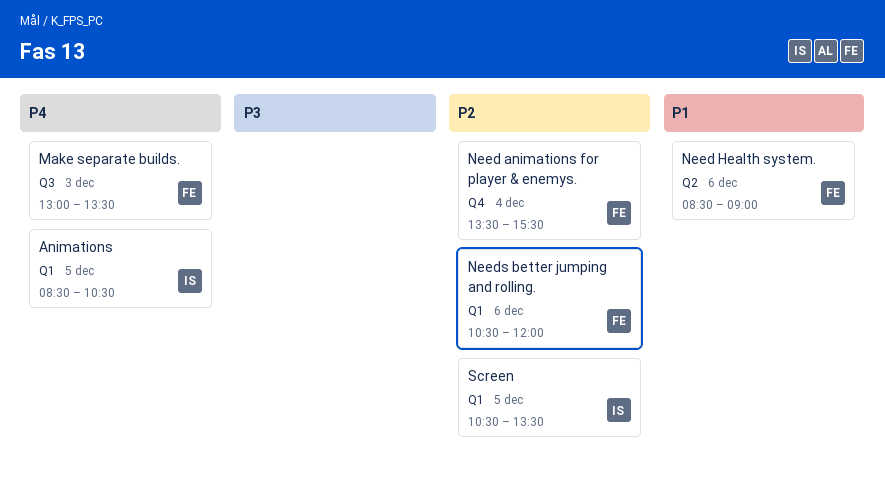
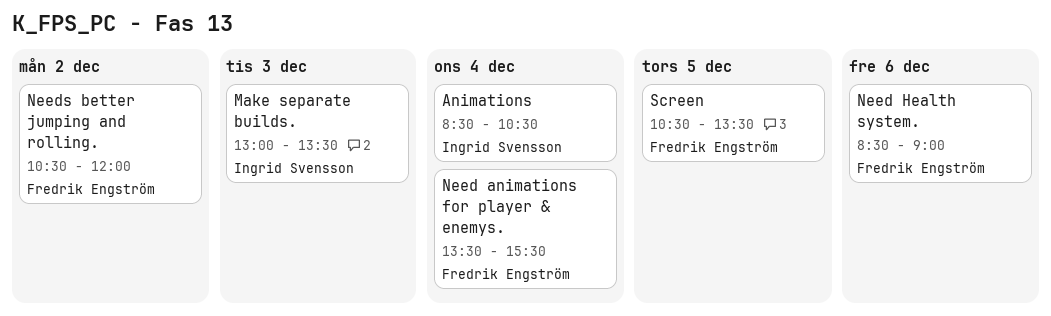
Animations, day: Dec 5 -> Dec 4
Make separate builds., owner: Fredrik Engström -> Ingrid Svensson
Needs better jumping and rolling., day: Dec 6 -> Dec 2
Screen, owner: Ingrid Svensson -> Fredrik Engström

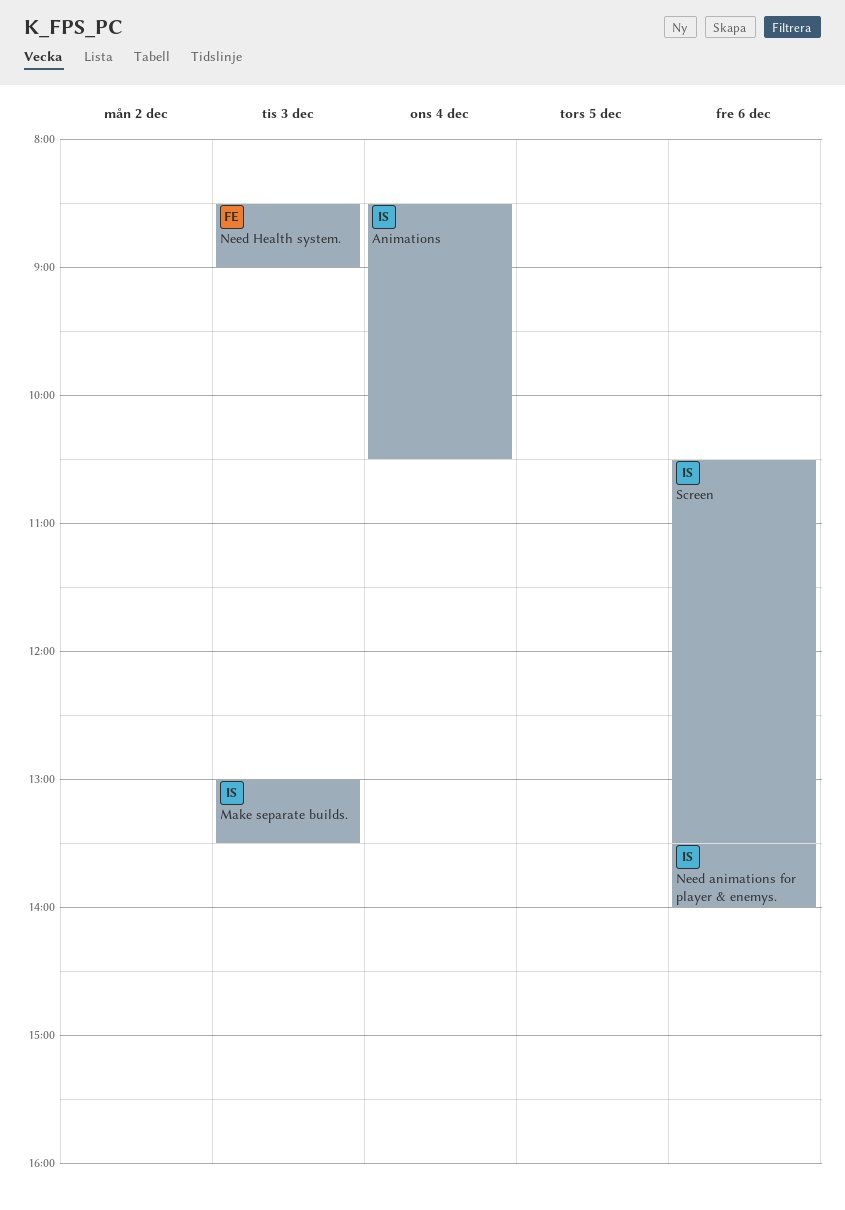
Need animations for player & enemys., owner: Fredrik Engström -> Ingrid Svensson
Need animations for player & enemys., day: Dec 4 -> Dec 6
Need animations for player & enemys., ends: 15:30 -> 14:00
Need Health system., day: Dec 6 -> Dec 3
Needs better jumping and rolling.: present -> none
Screen, owner: Fredrik Engström -> Ingrid Svensson
Screen, day: Dec 5 -> Dec 6

